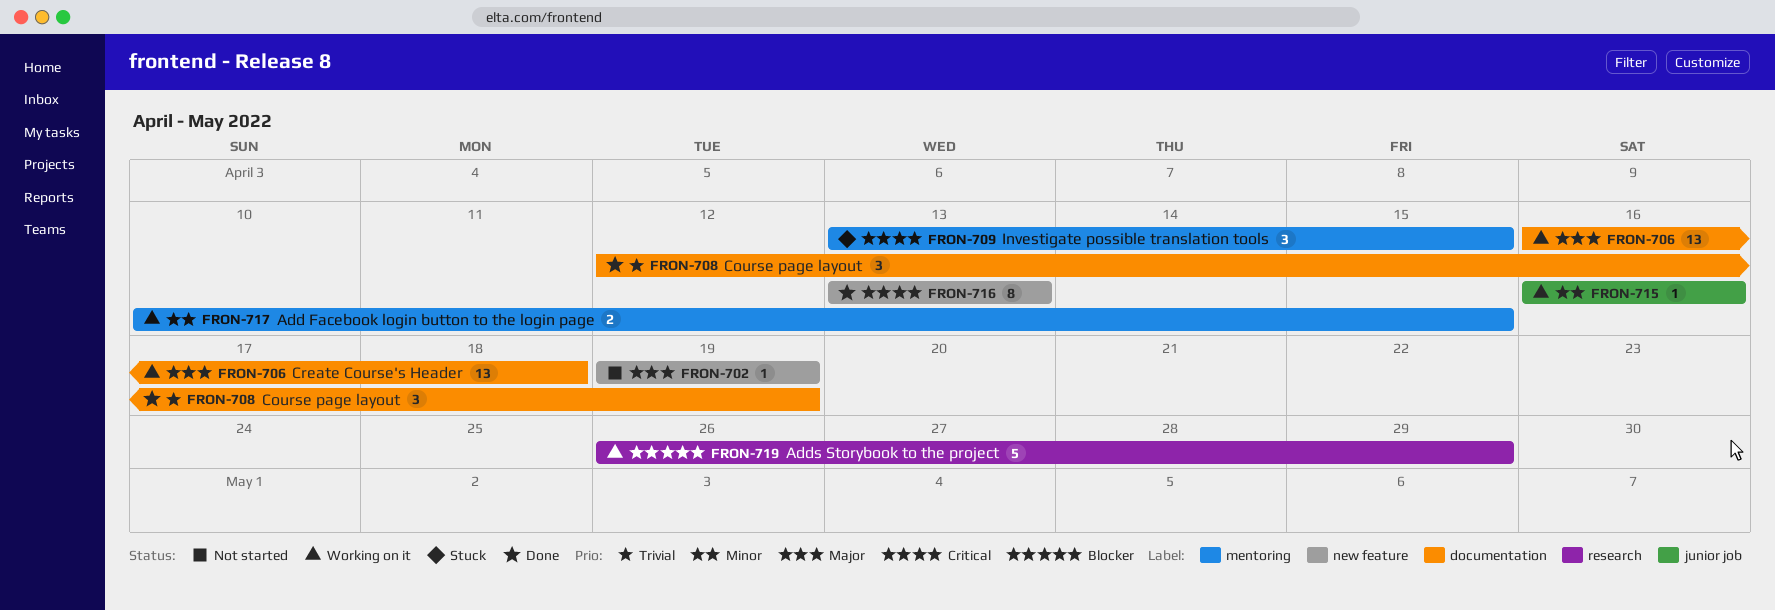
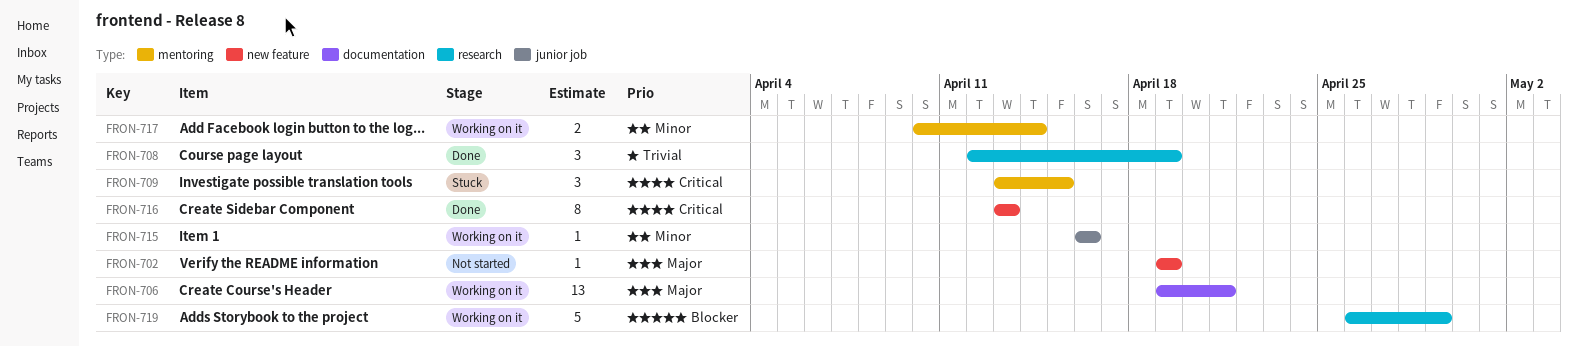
FRON-706, start: Apr 16 -> Apr 19
FRON-706, due: Apr 18 -> Apr 21
FRON-708, label: documentation -> research
FRON-717, due: Apr 15 -> Apr 14

